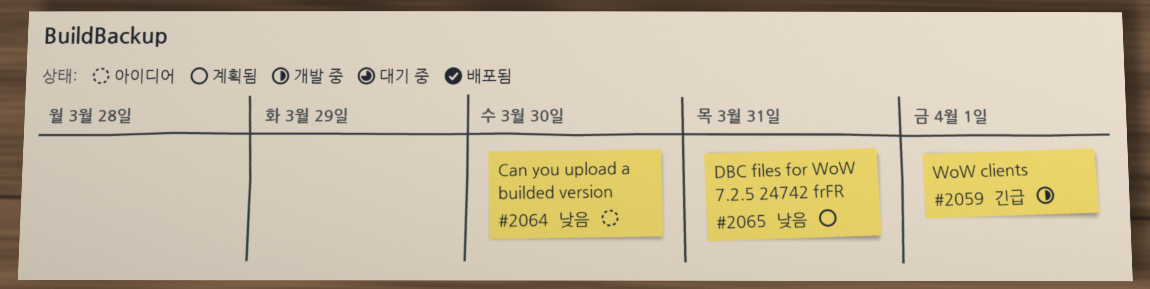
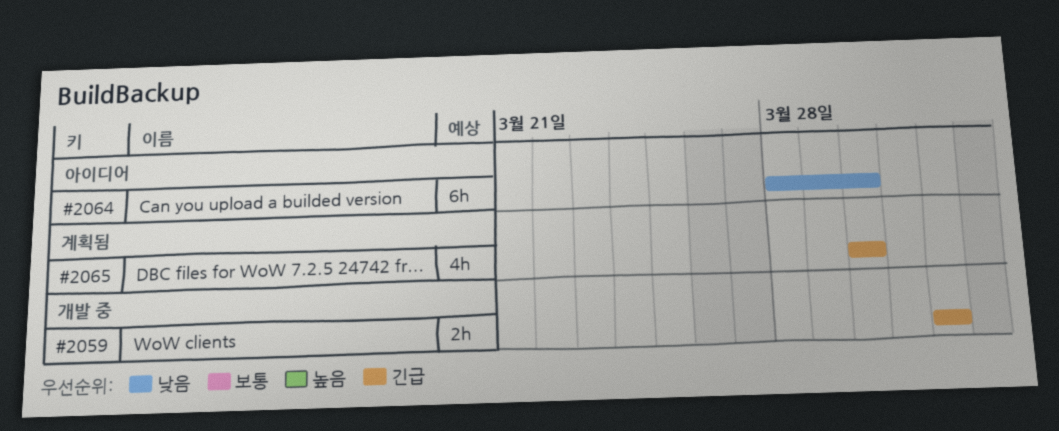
#2065, priority: 낮음 -> 긴급
#2065, due: Mar 31 -> Mar 30

